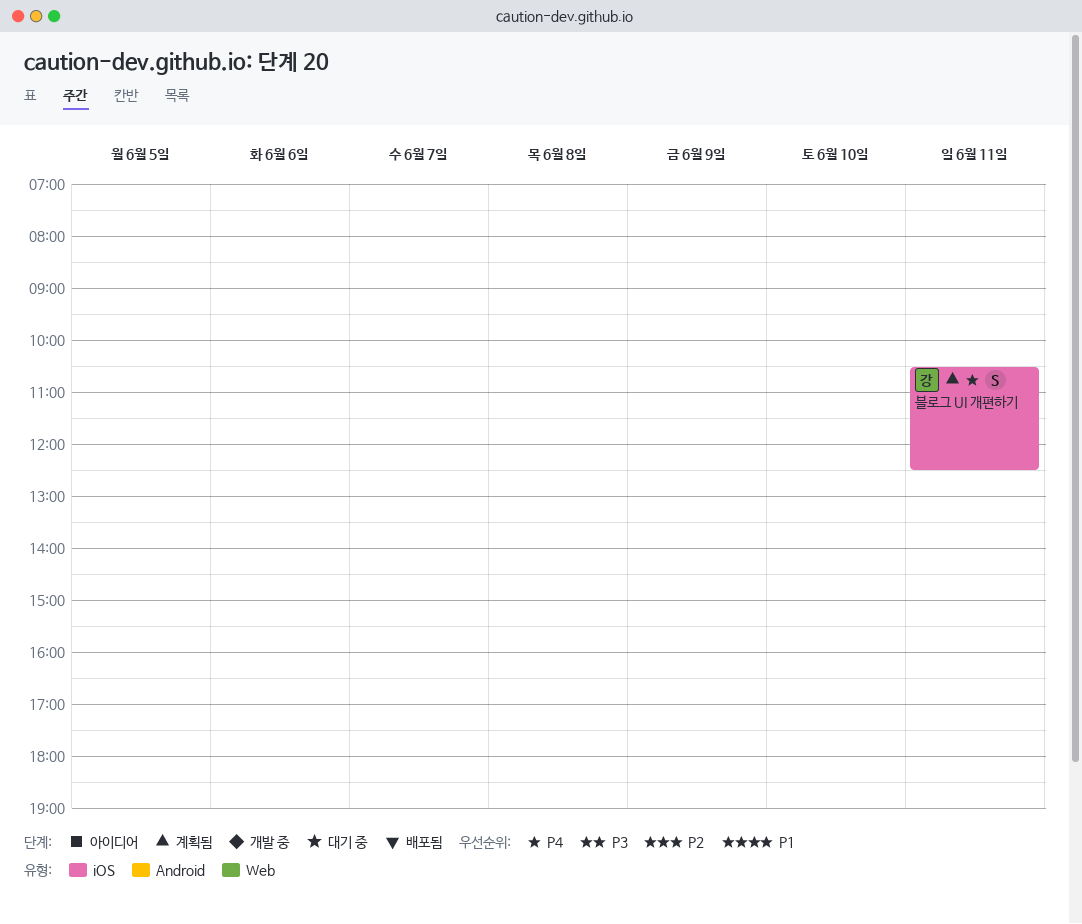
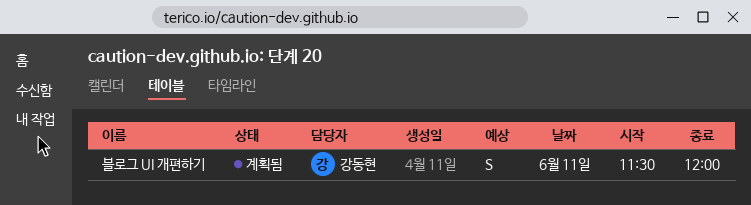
블로그 UI 개편하기, begins: 10:30 -> 11:30
블로그 UI 개편하기, ends: 12:30 -> 12:00

